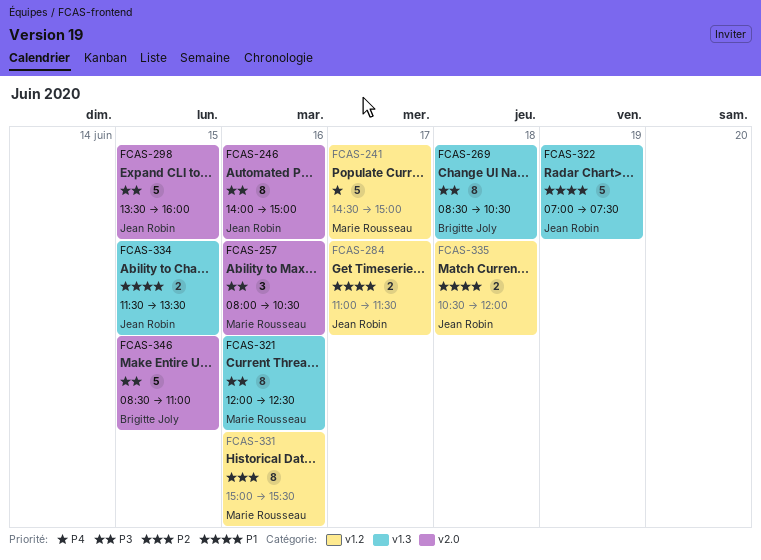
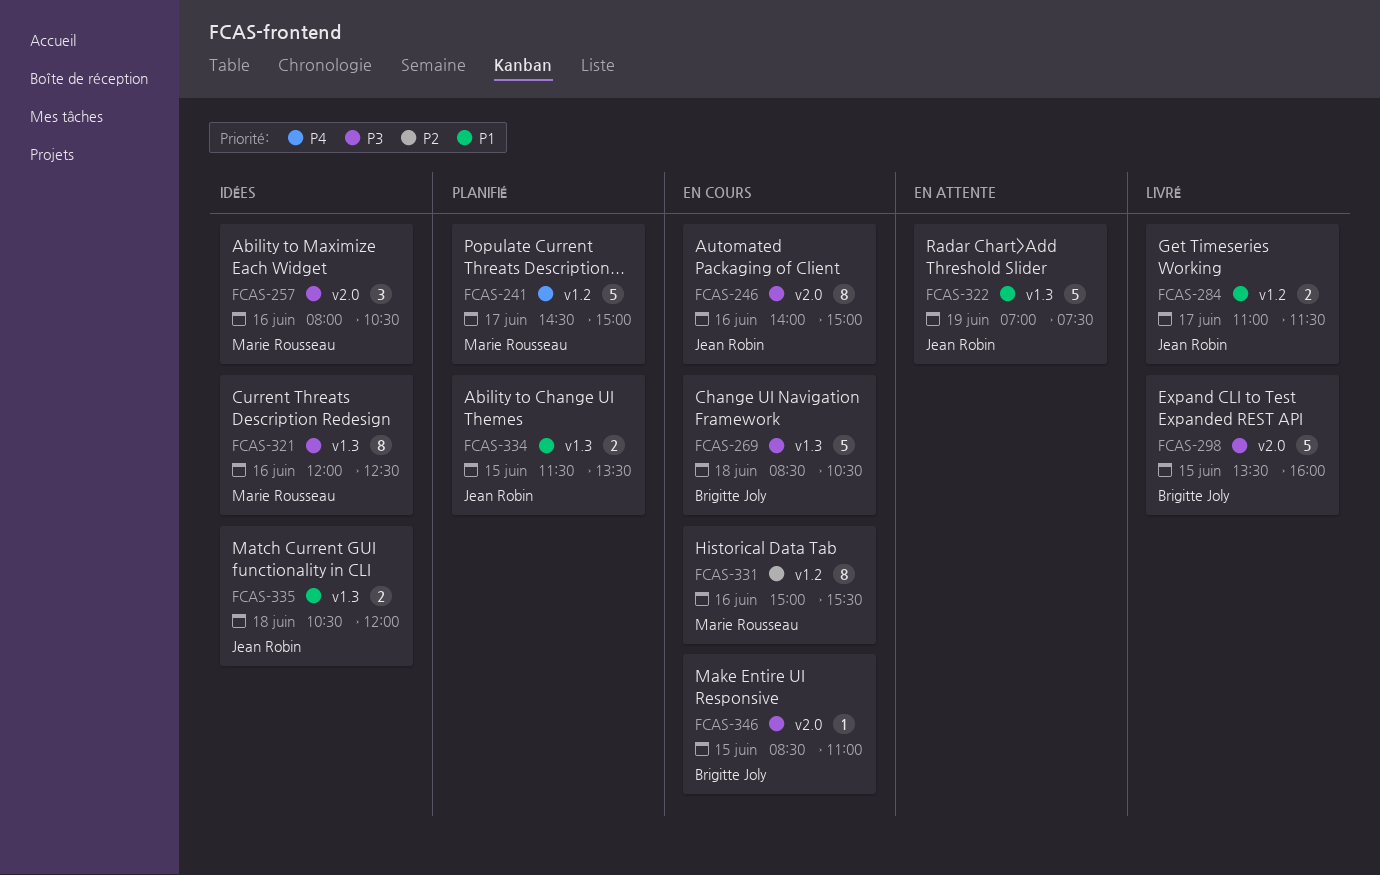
FCAS-269, estimate: 8 -> 5
FCAS-298, owner: Jean Robin -> Brigitte Joly
FCAS-335, label: v1.2 -> v1.3
FCAS-346, estimate: 5 -> 1

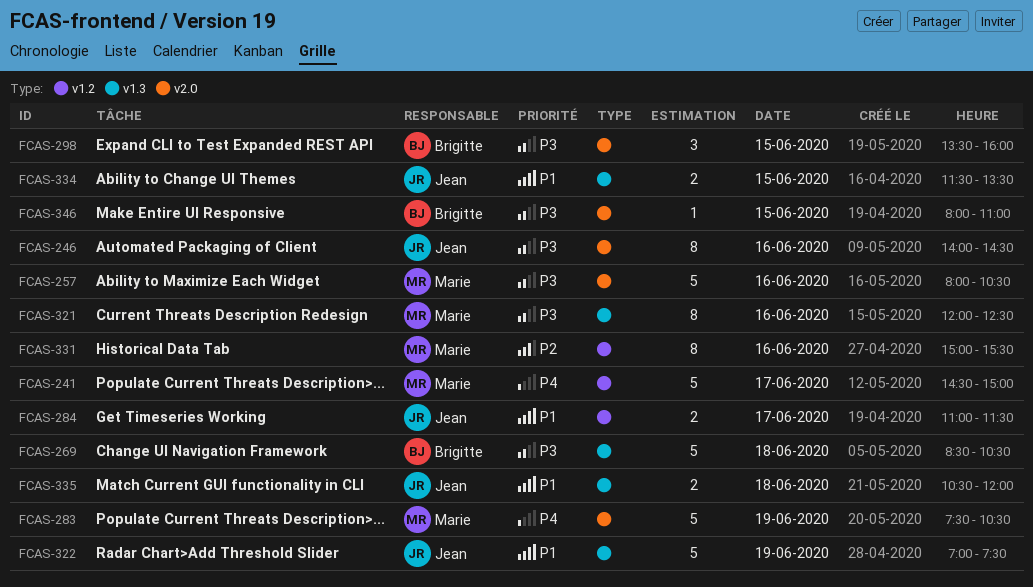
FCAS-246, ends: 15:00 -> 14:30
FCAS-257, estimate: 3 -> 5
FCAS-283: none -> present
FCAS-298, estimate: 5 -> 3
FCAS-346, begins: 08:30 -> 08:00

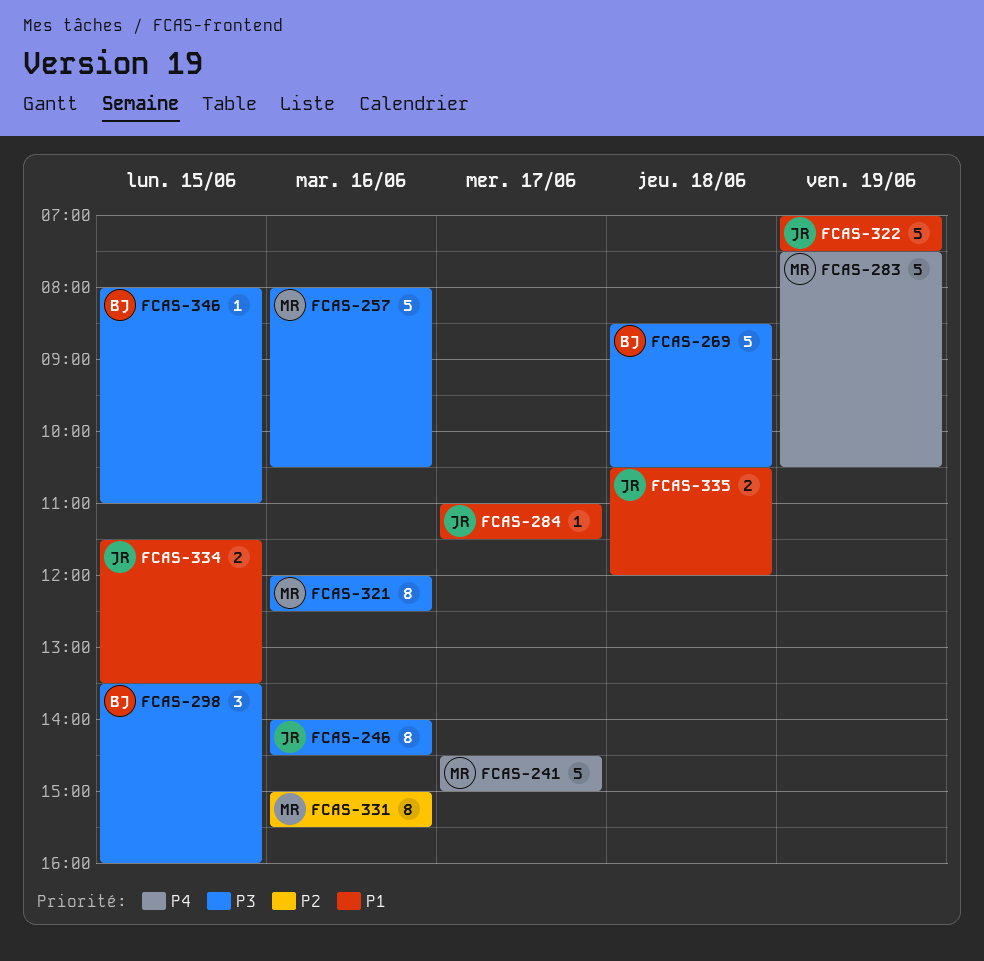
FCAS-284, estimate: 2 -> 1

